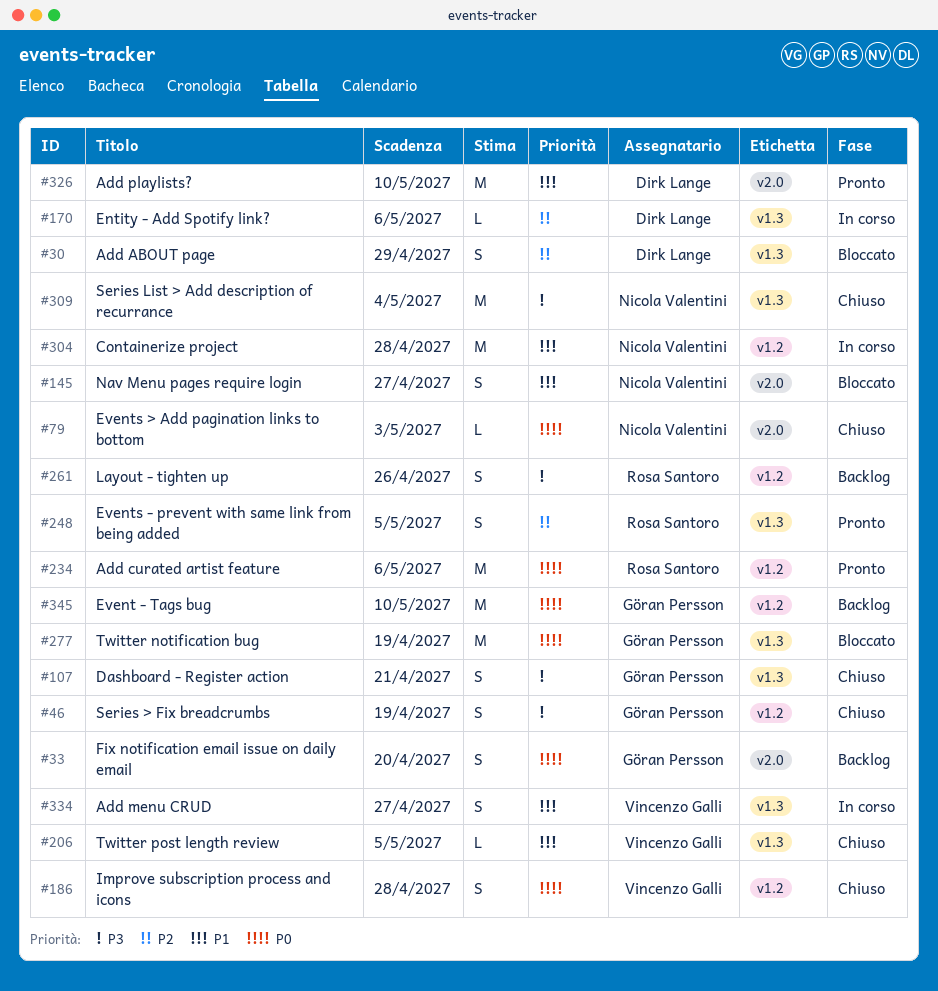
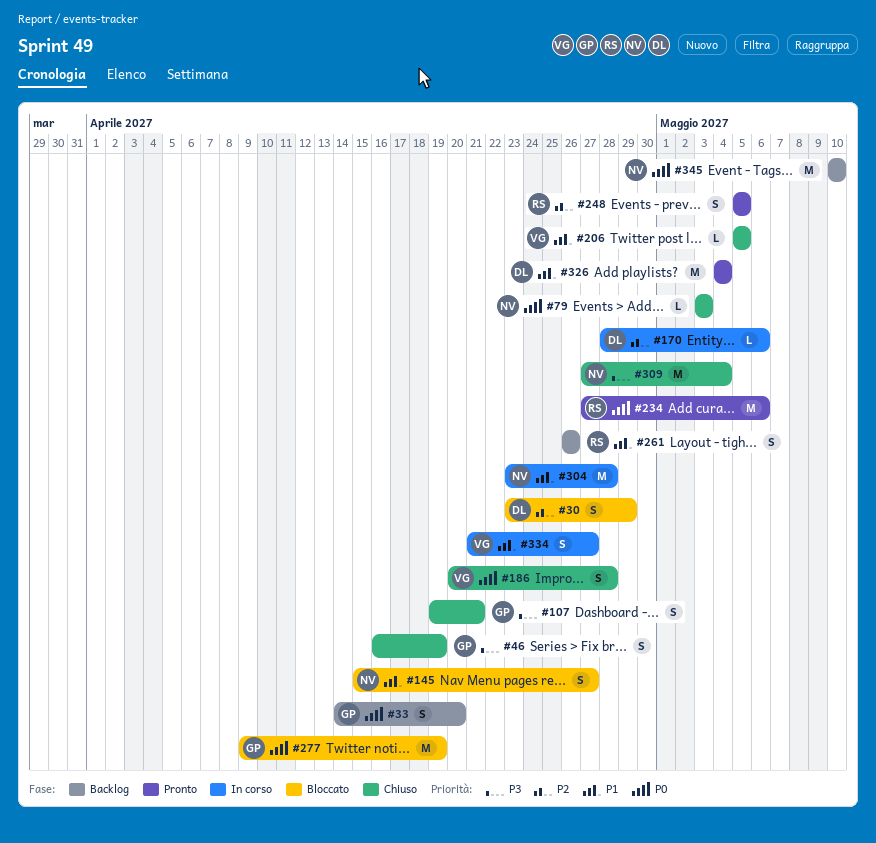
#261, priority: P3 -> P1
#326, due: May 10 -> May 4
#345, owner: Göran Persson -> Nicola Valentini

